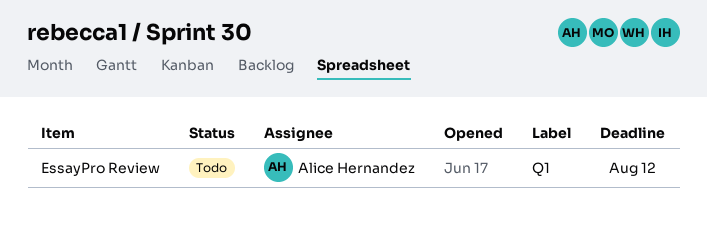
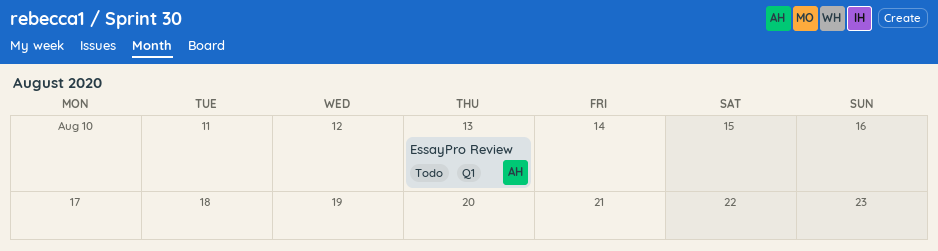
EssayPro Review, due: Aug 12 -> Aug 13

